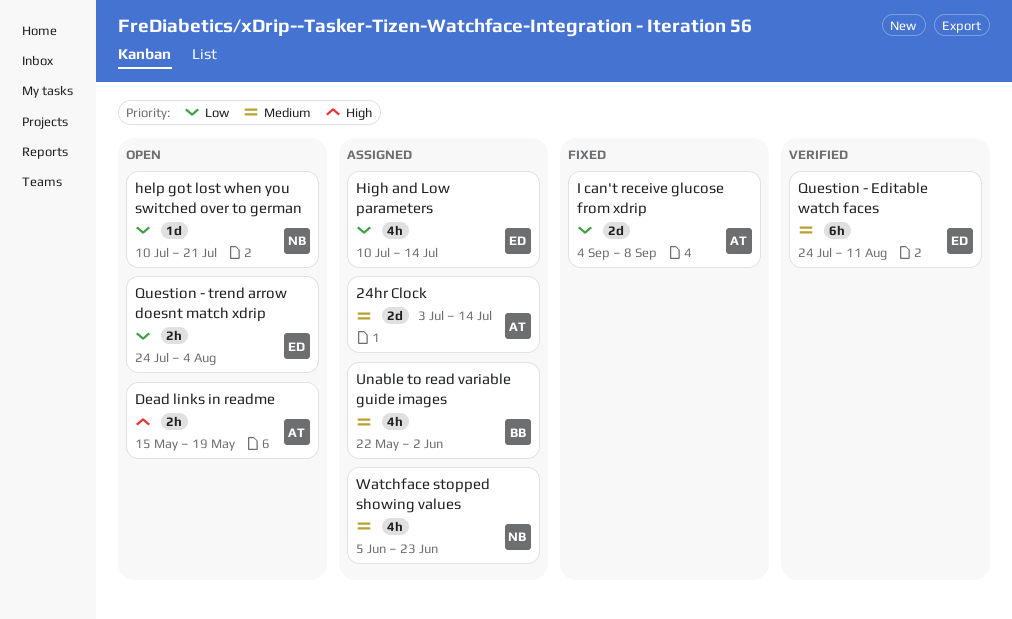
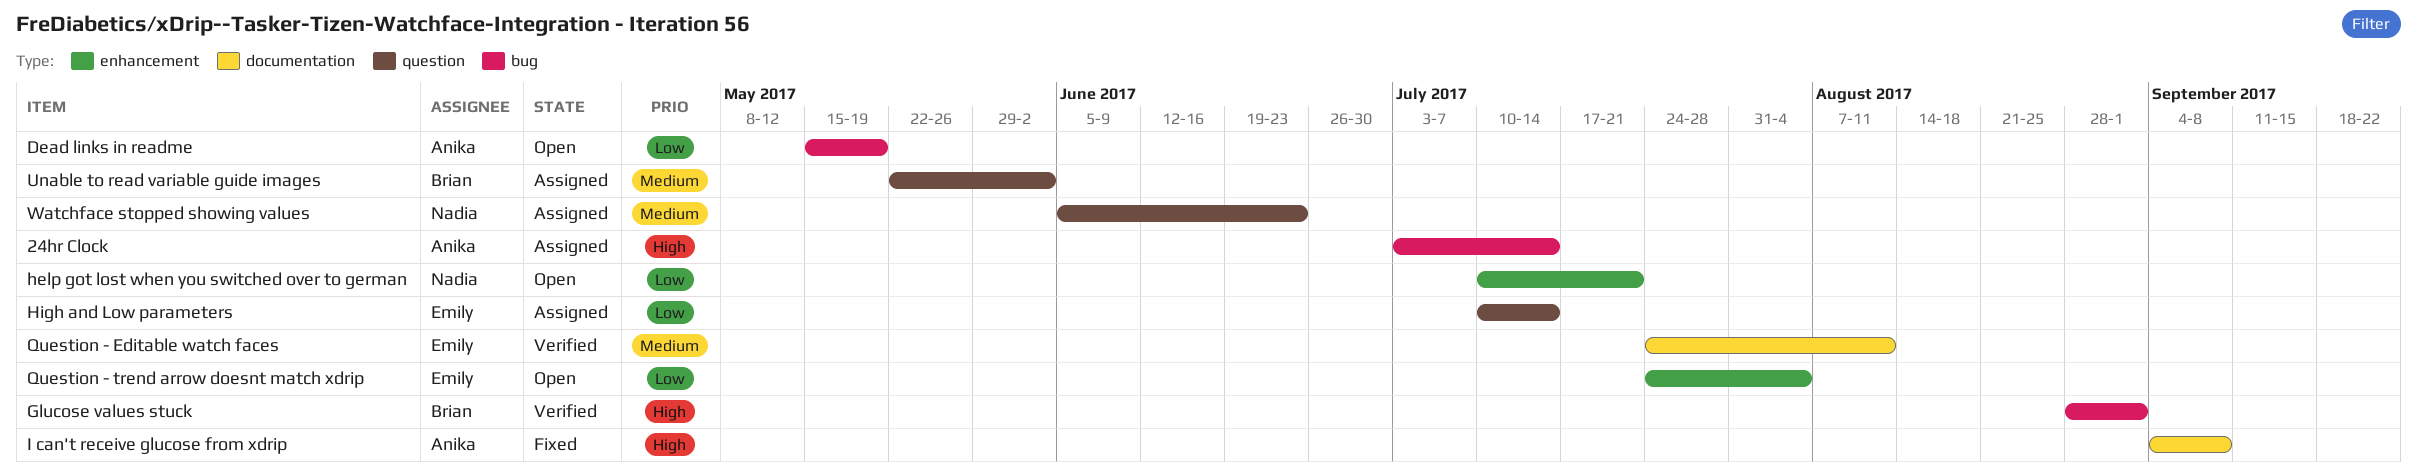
24hr Clock, priority: Medium -> High
Dead links in readme, priority: High -> Low
Glucose values stuck: none -> present
I can't receive glucose from xdrip, priority: Low -> High

